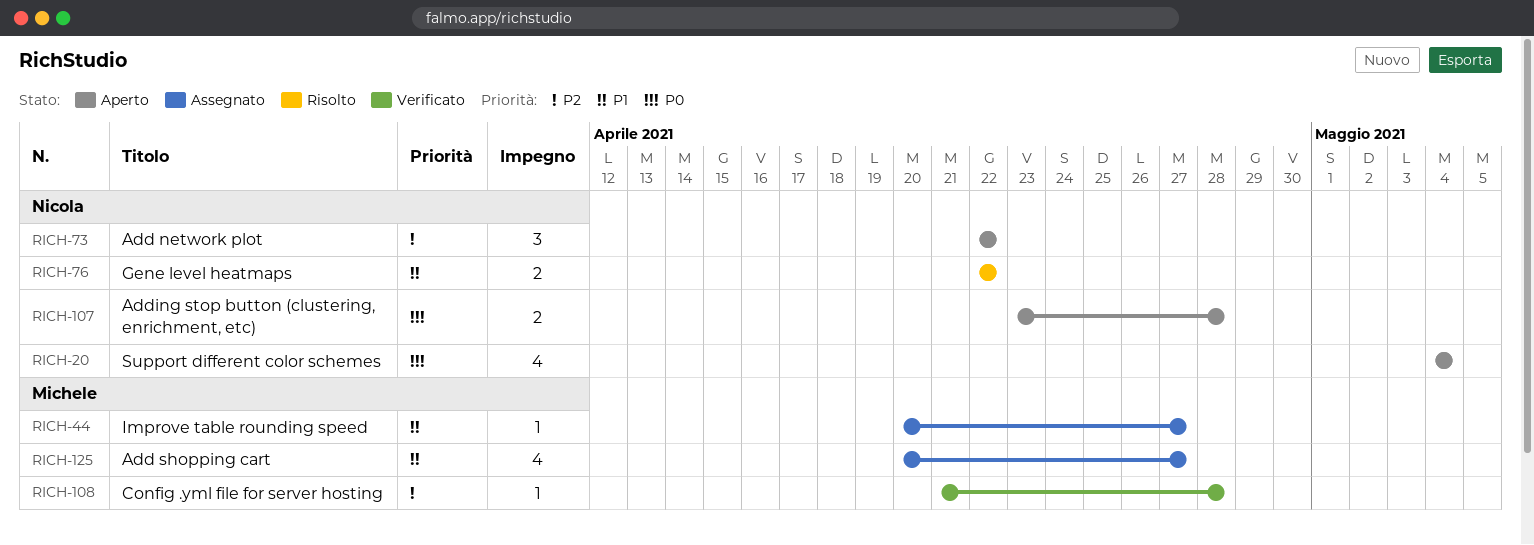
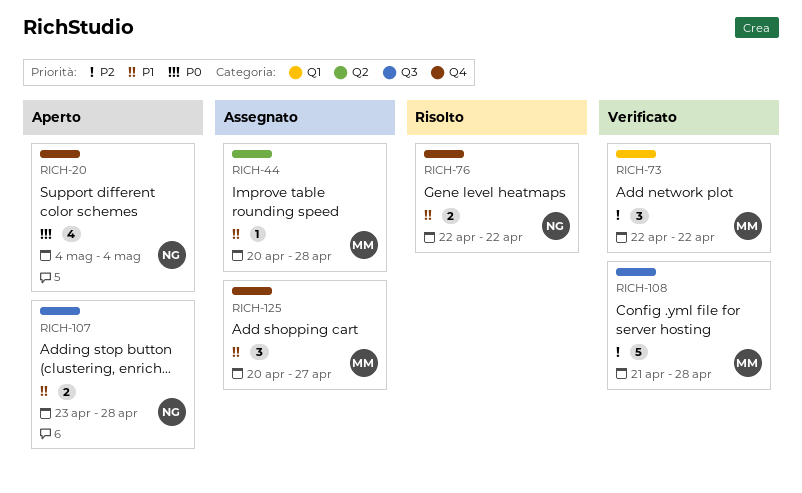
RICH-44, due: Apr 27 -> Apr 28
RICH-73, status: Aperto -> Verificato
RICH-73, owner: Nicola -> Michele
RICH-107, priority: P0 -> P1
RICH-108, estimate: 1 -> 5
RICH-125, estimate: 4 -> 3

